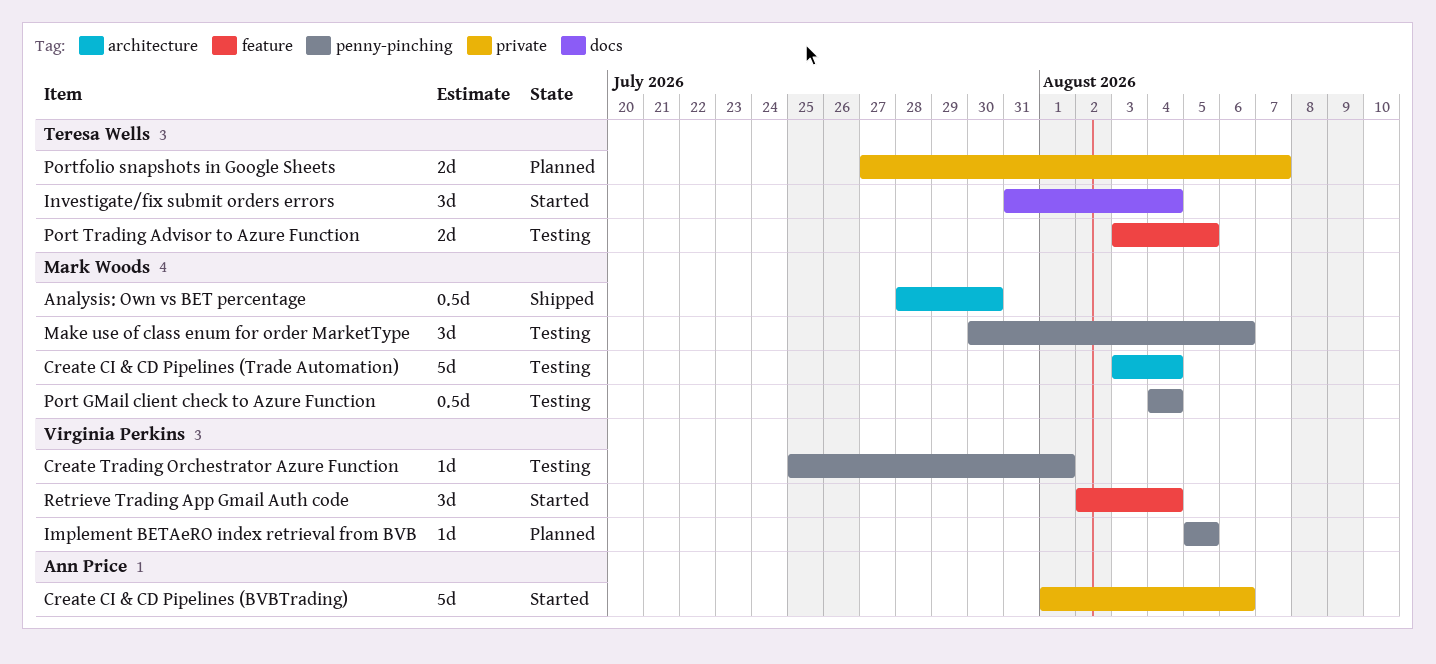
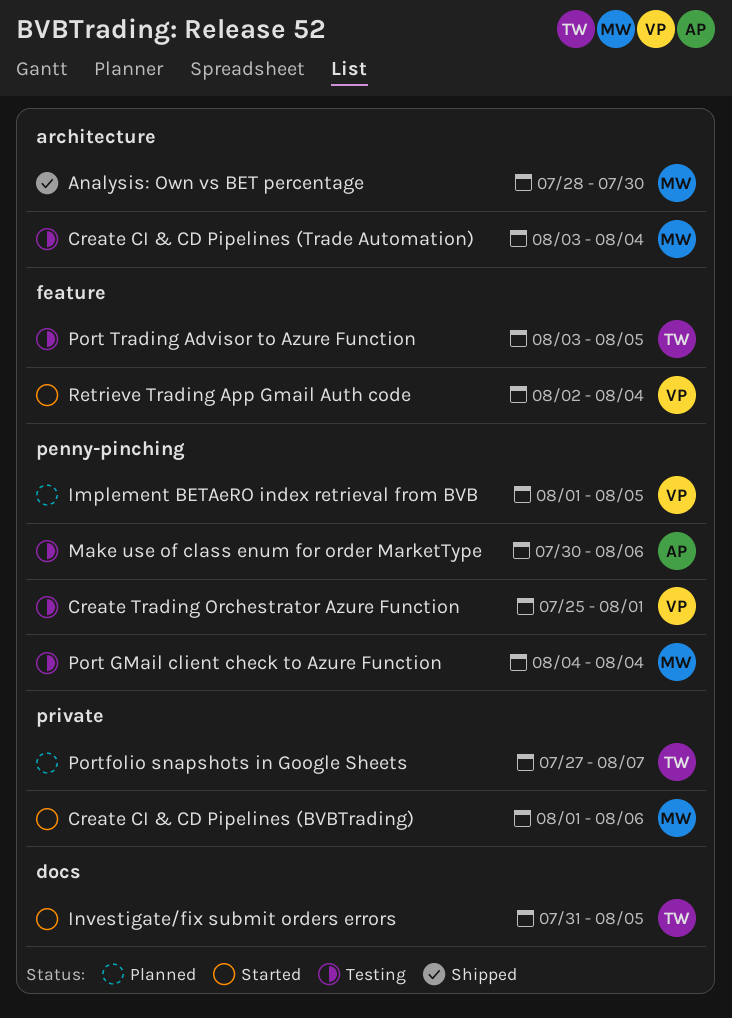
Create CI & CD Pipelines (BVBTrading), owner: Ann Price -> Mark Woods
Implement BETAeRO index retrieval from BVB, start: Aug 5 -> Aug 1
Investigate/fix submit orders errors, due: Aug 4 -> Aug 5
Make use of class enum for order MarketType, owner: Mark Woods -> Ann Price

